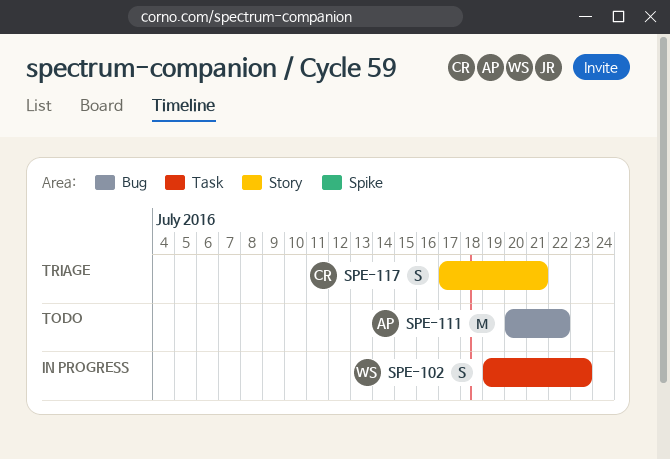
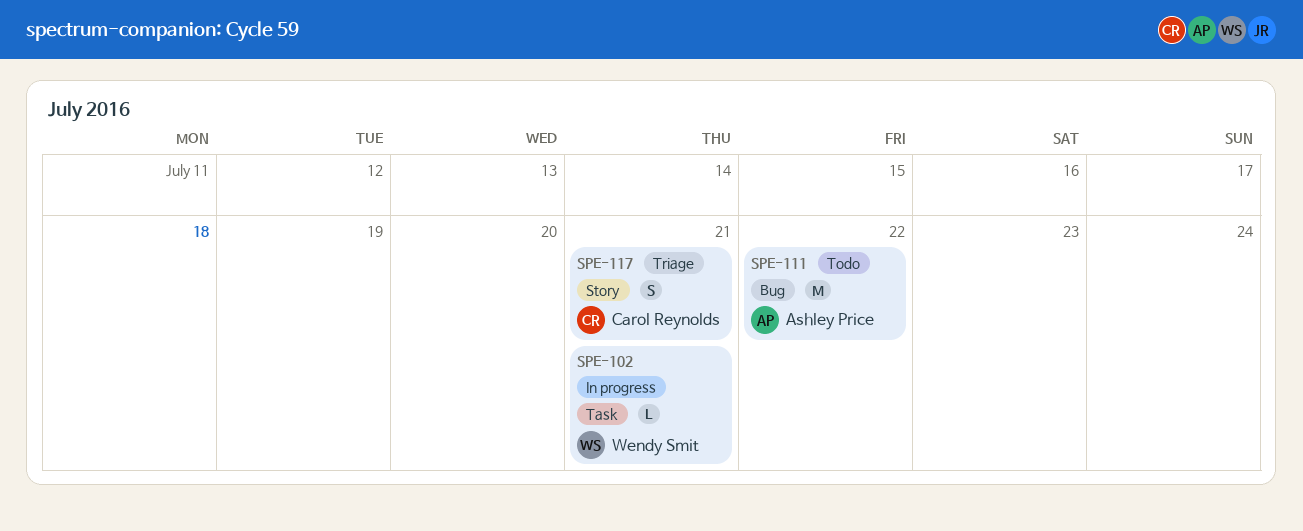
SPE-102, estimate: S -> L
SPE-102, due: Jul 23 -> Jul 21

